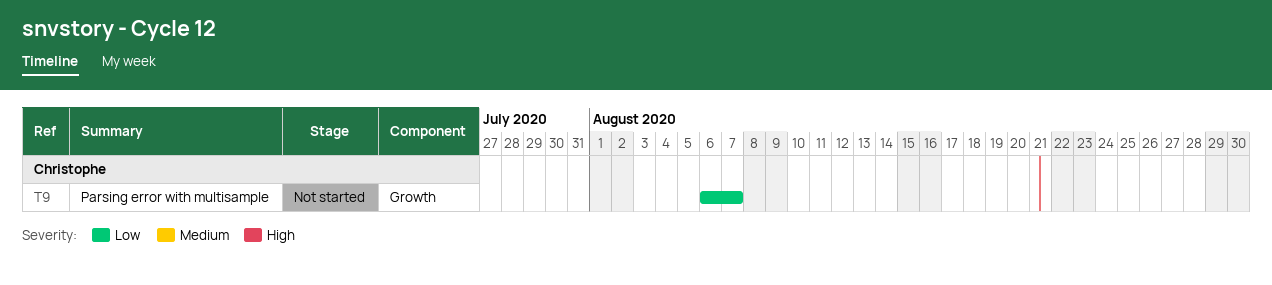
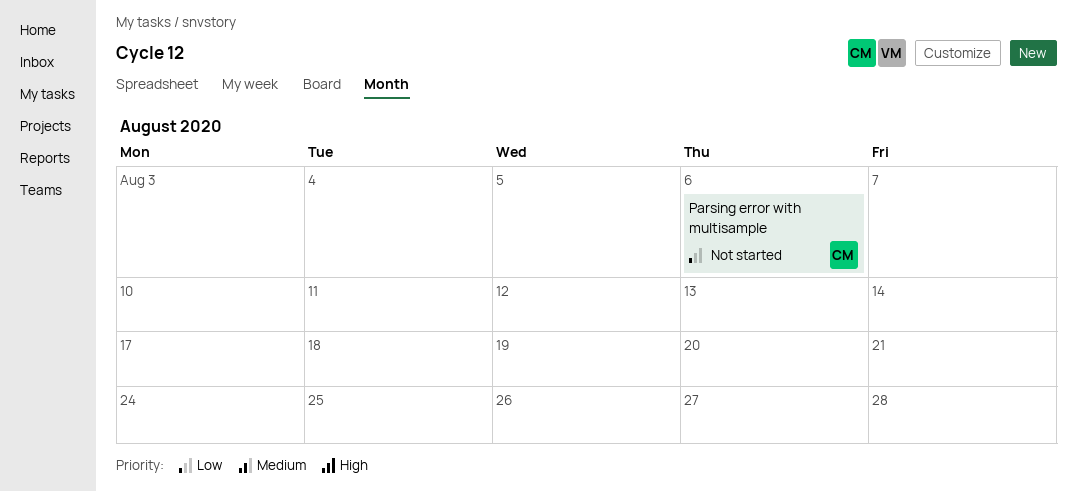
Parsing error with multisample, due: Aug 7 -> Aug 6

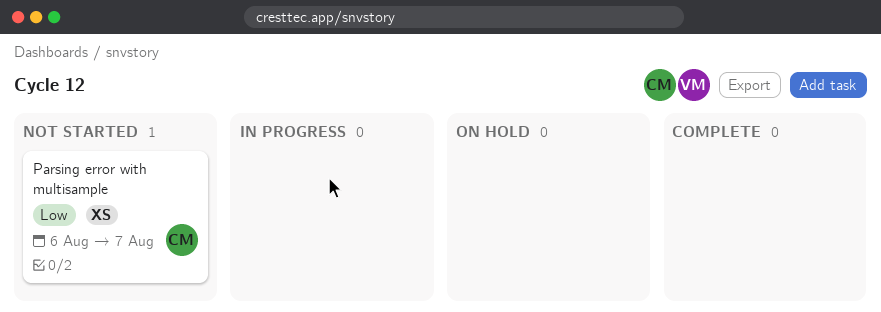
Parsing error with multisample, due: Aug 6 -> Aug 7

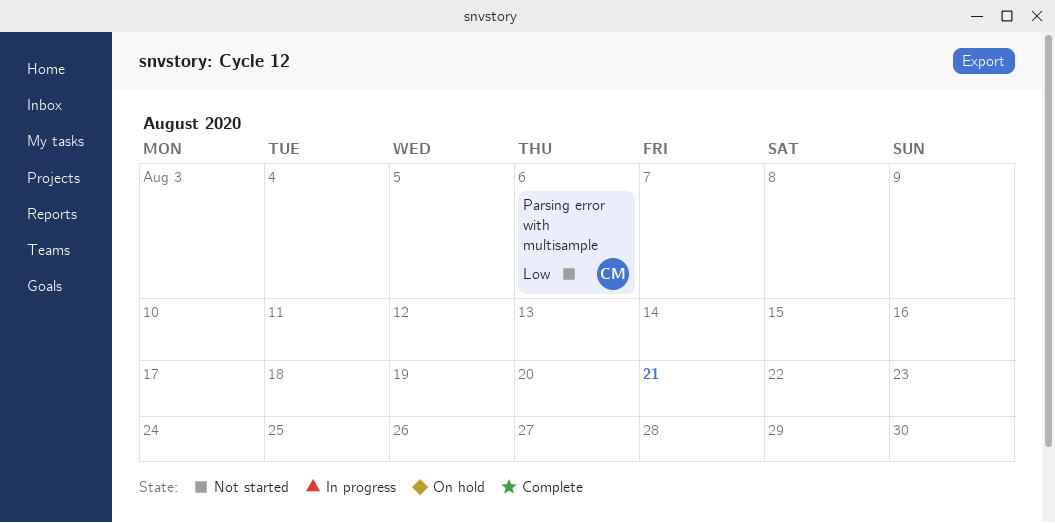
Parsing error with multisample, due: Aug 7 -> Aug 6

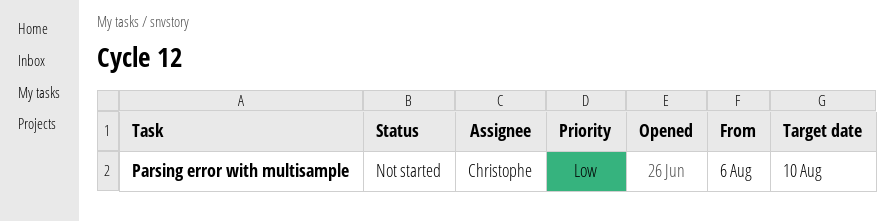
Parsing error with multisample, due: Aug 6 -> Aug 10

